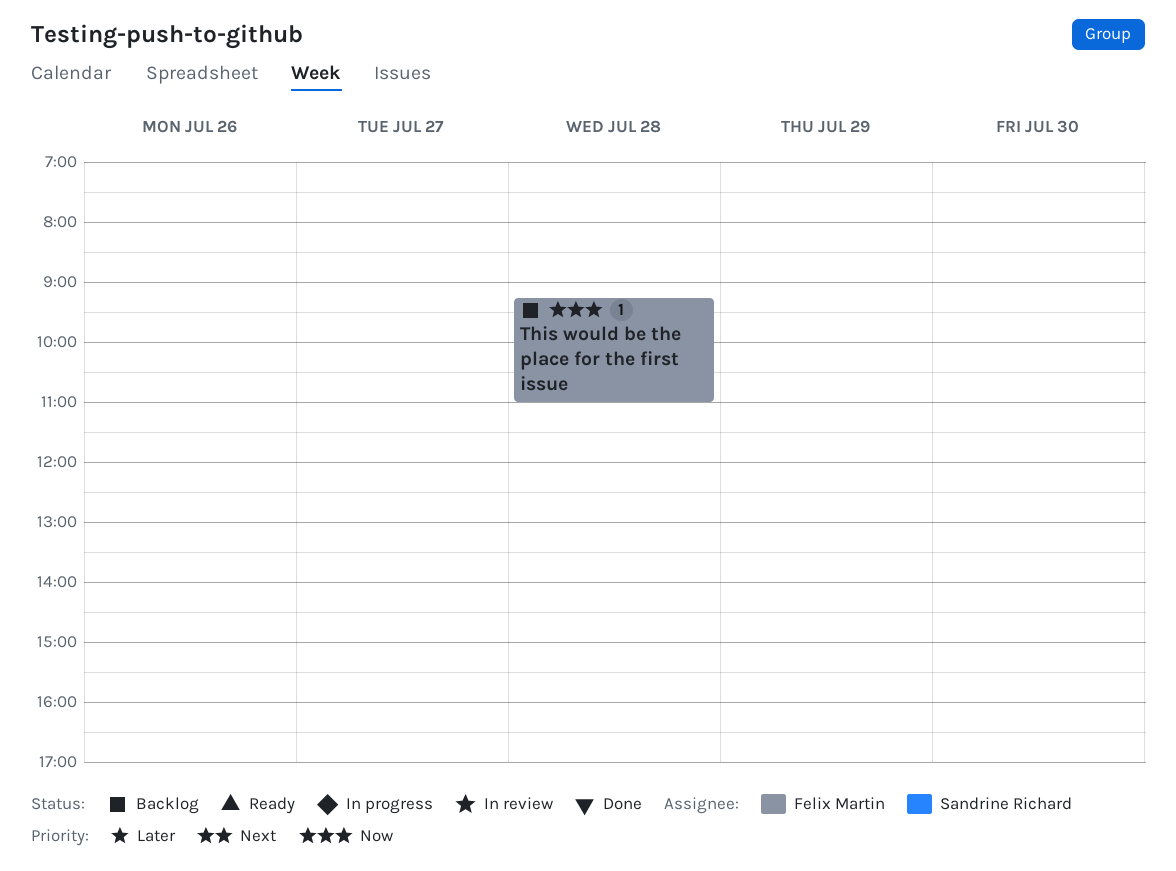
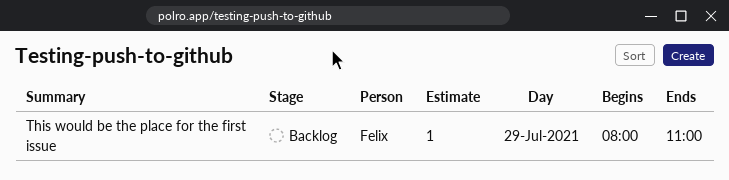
This would be the place for the first issue, day: Jul 28 -> Jul 29
This would be the place for the first issue, begins: 09:15 -> 08:00

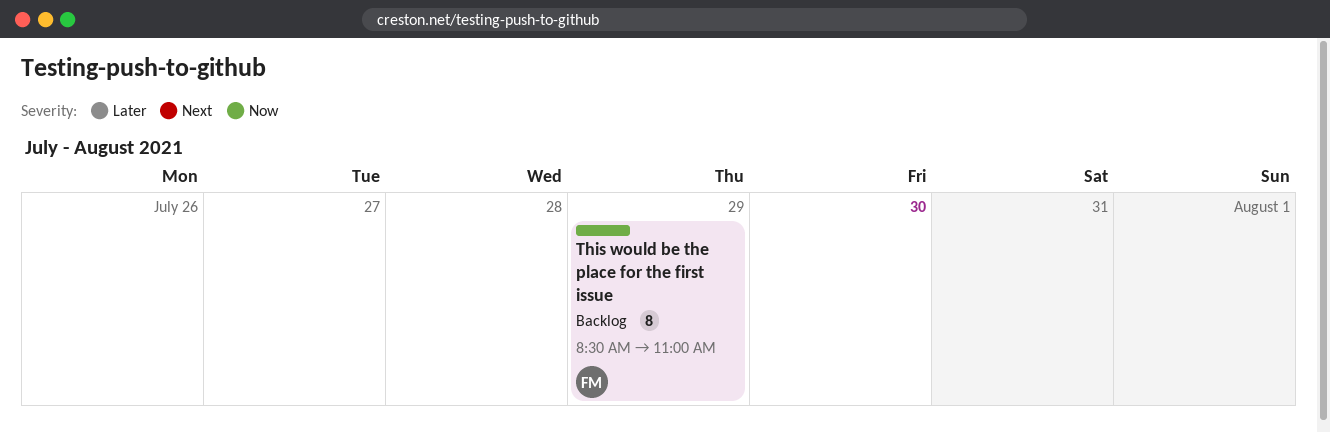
This would be the place for the first issue, estimate: 1 -> 8
This would be the place for the first issue, begins: 08:00 -> 08:30

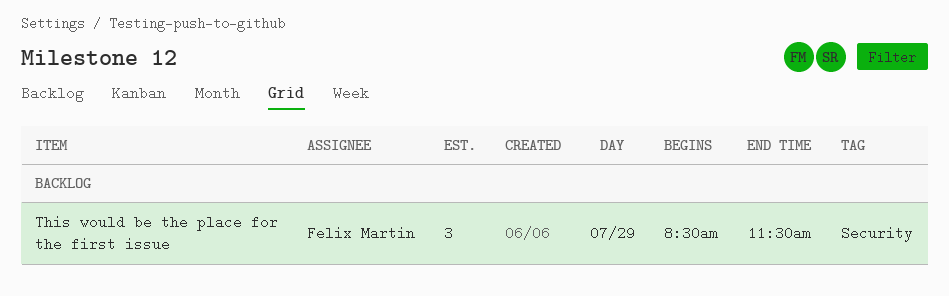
This would be the place for the first issue, estimate: 8 -> 3
This would be the place for the first issue, ends: 11:00 -> 11:30

